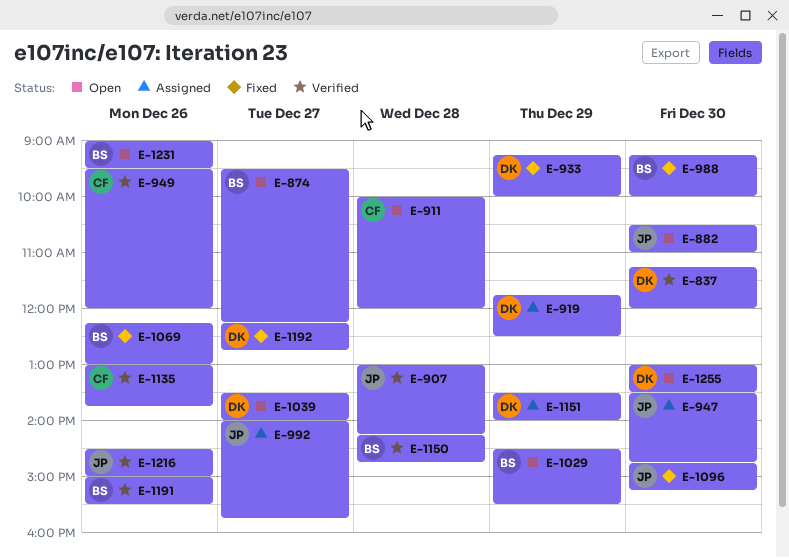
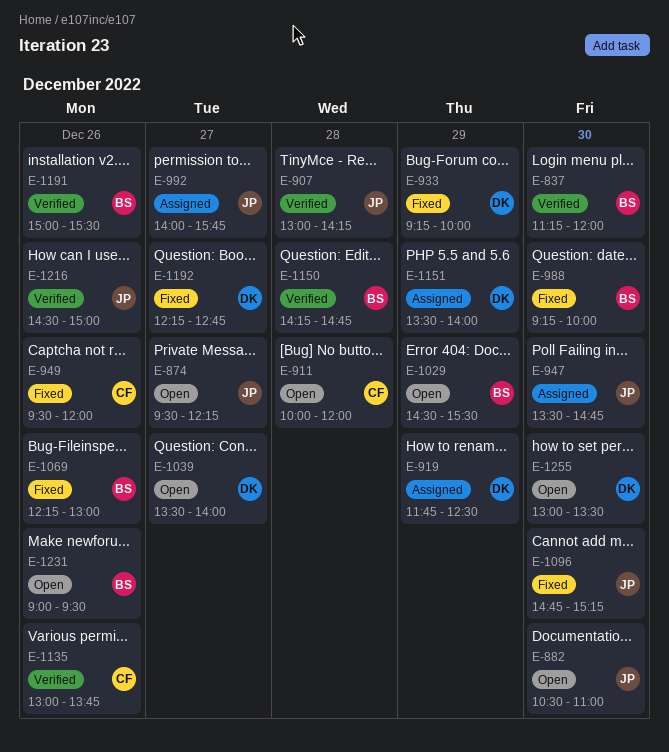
E-837, owner: DK -> BS
E-874, owner: BS -> JP
E-949, status: Verified -> Fixed

